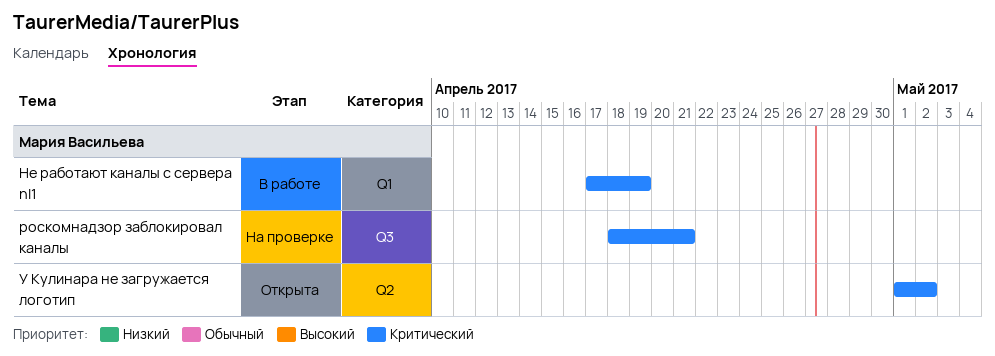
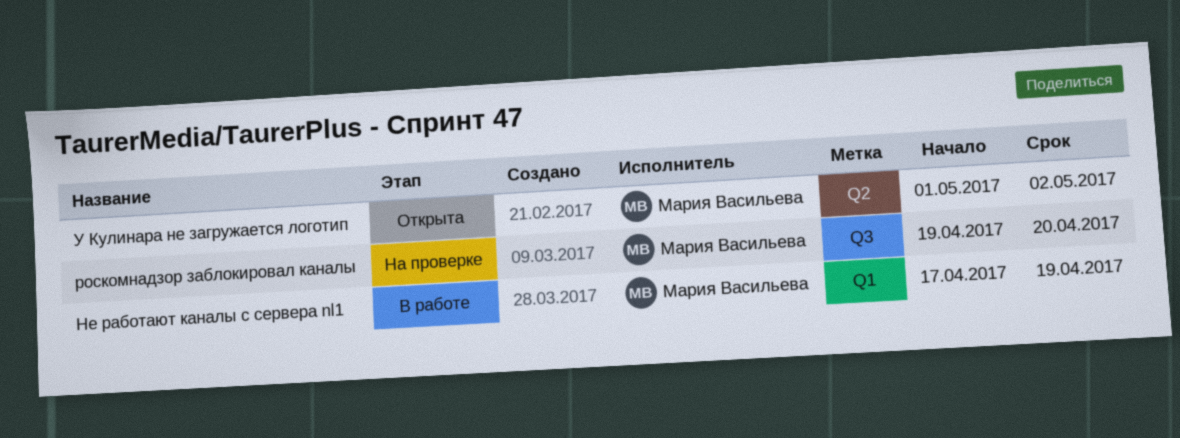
роскомнадзор заблокировал каналы, start: Apr 18 -> Apr 19
роскомнадзор заблокировал каналы, due: Apr 21 -> Apr 20

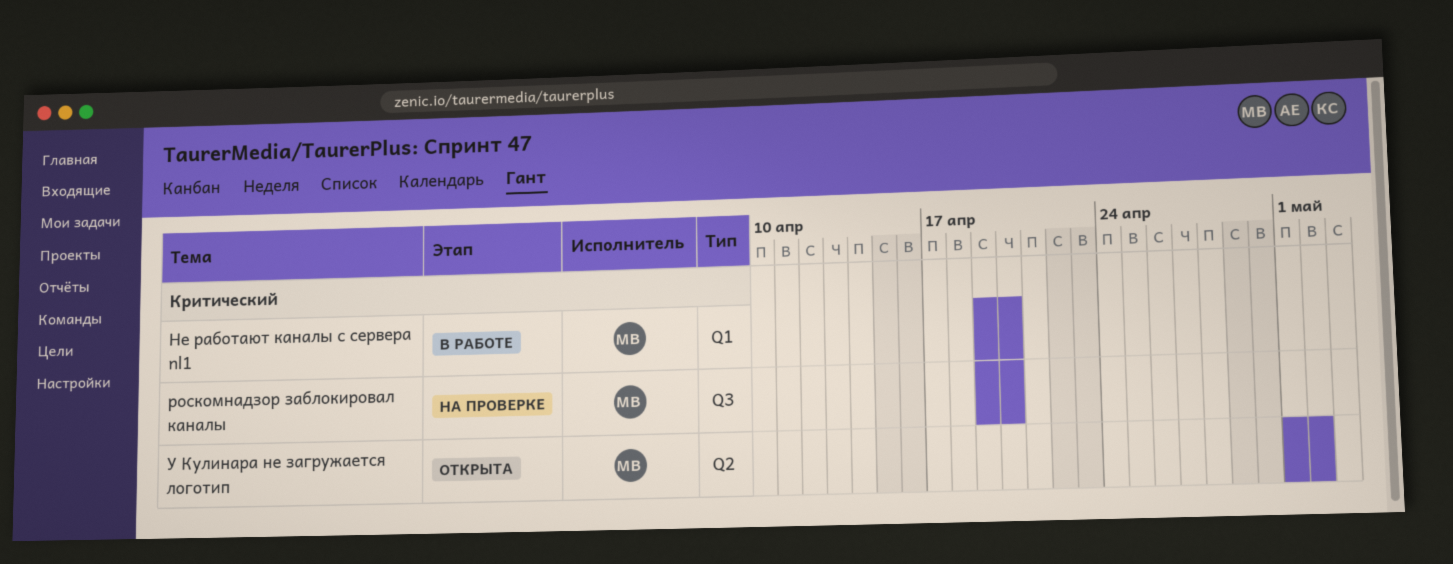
Не работают каналы с сервера nl1, start: Apr 17 -> Apr 19
Не работают каналы с сервера nl1, due: Apr 19 -> Apr 20

